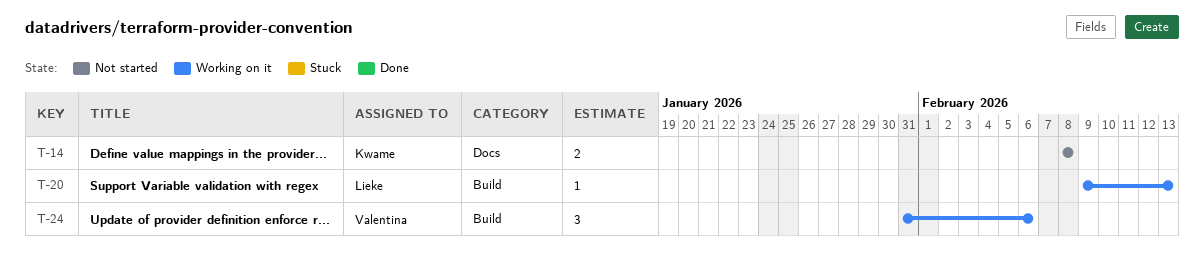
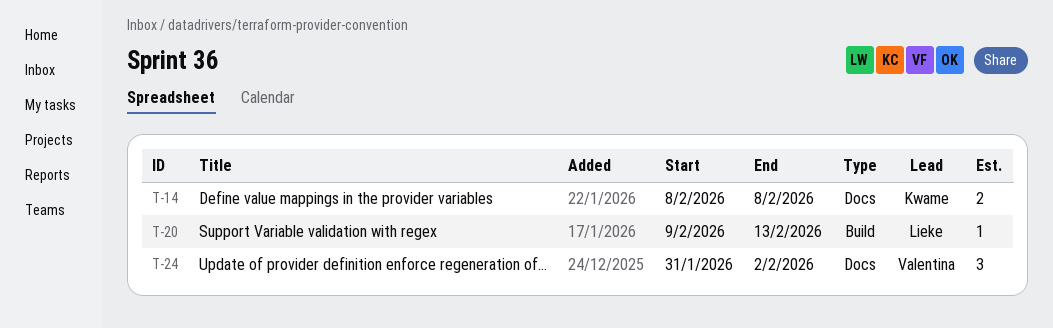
T-24, label: Build -> Docs
T-24, due: Feb 6 -> Feb 2

